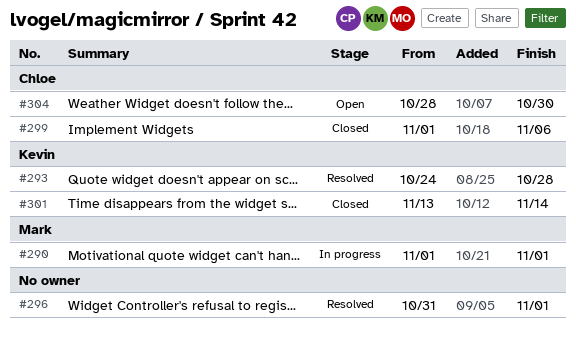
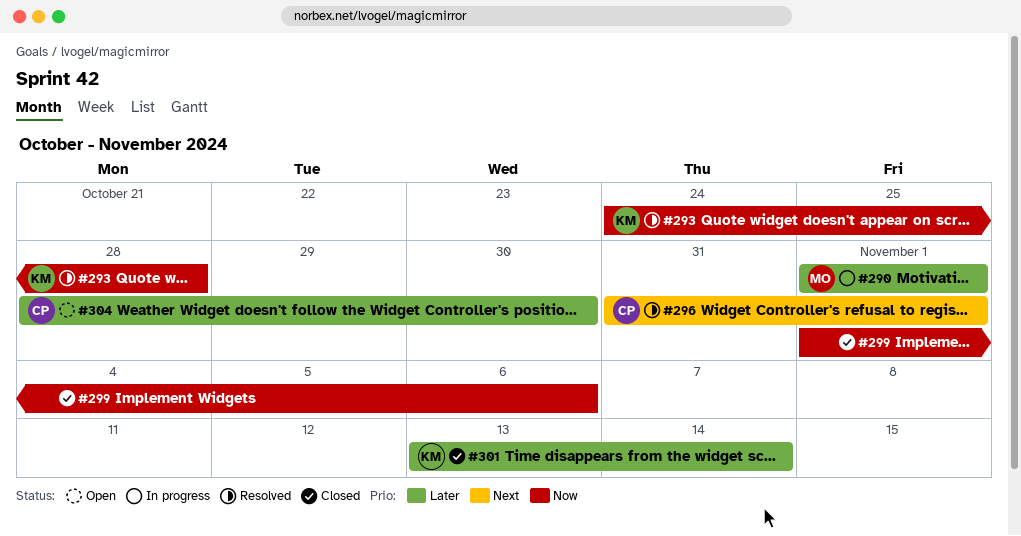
#296, owner: none -> Chloe
#299, owner: Chloe -> none

